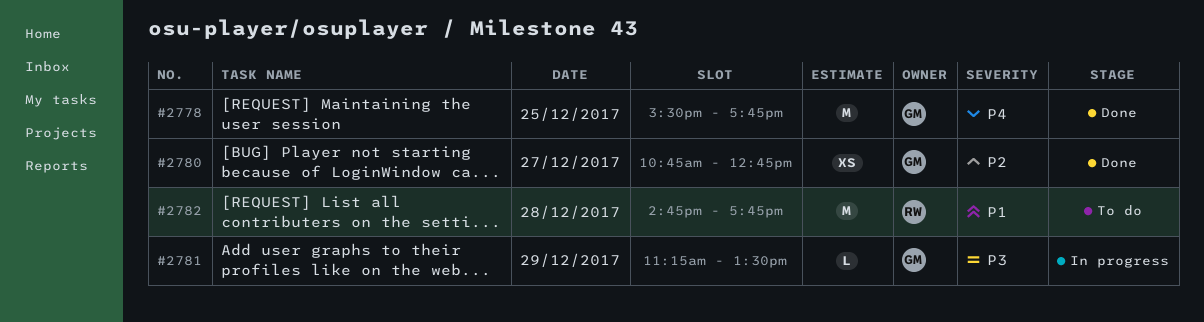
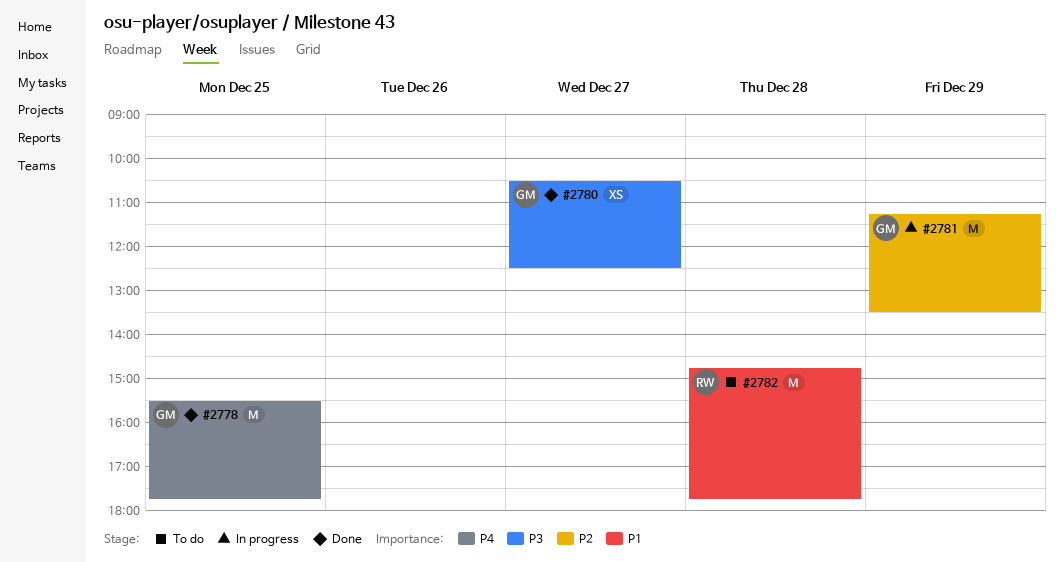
#2780, priority: P2 -> P3
#2780, begins: 10:45 -> 10:30
#2780, ends: 12:45 -> 12:30
#2781, priority: P3 -> P2
#2781, estimate: L -> M

